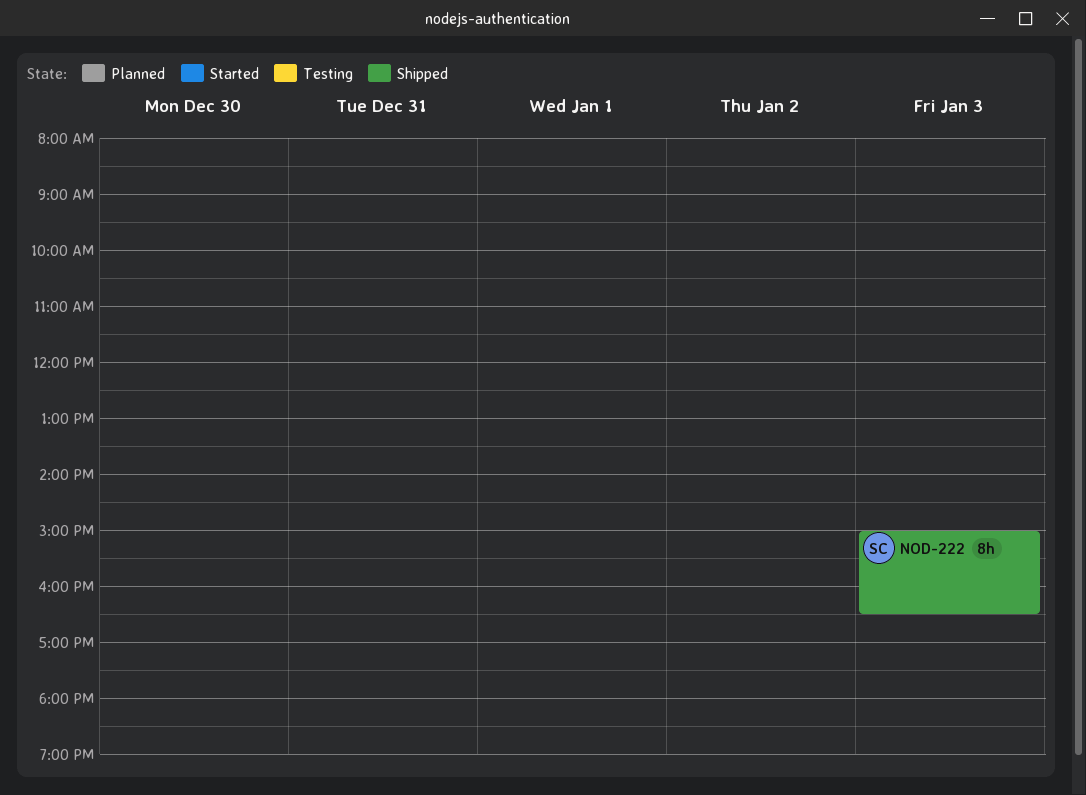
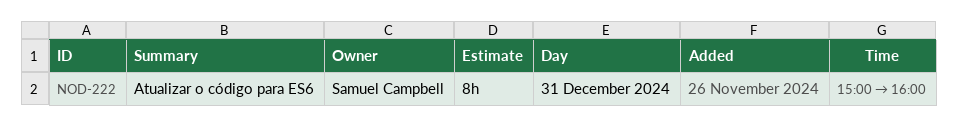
NOD-222, day: Jan 3 -> Dec 31
NOD-222, ends: 16:30 -> 16:00

